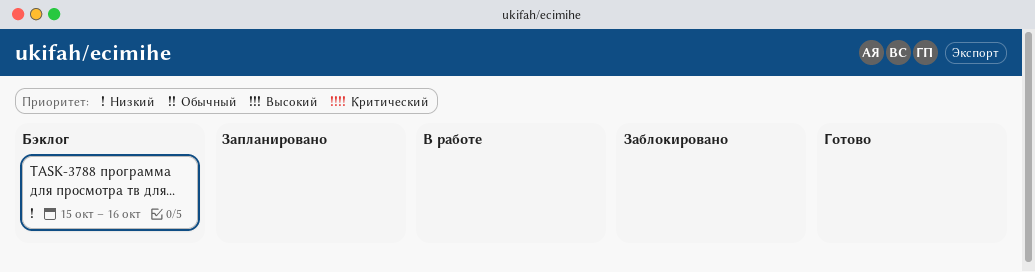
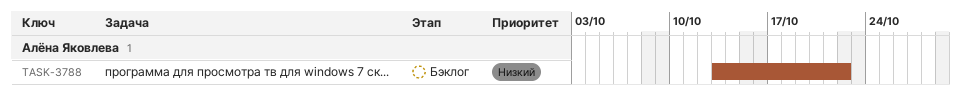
TASK-3788, start: Oct 15 -> Oct 13
TASK-3788, due: Oct 16 -> Oct 22

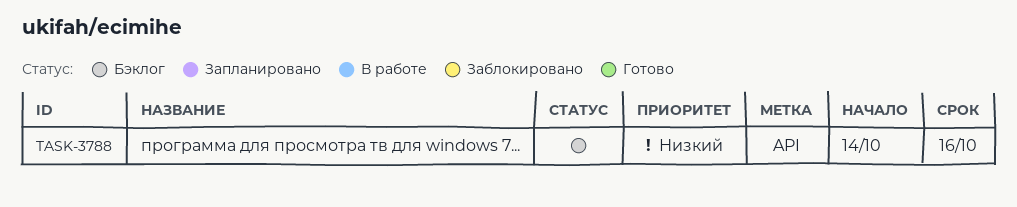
TASK-3788, start: Oct 13 -> Oct 14
TASK-3788, due: Oct 22 -> Oct 16

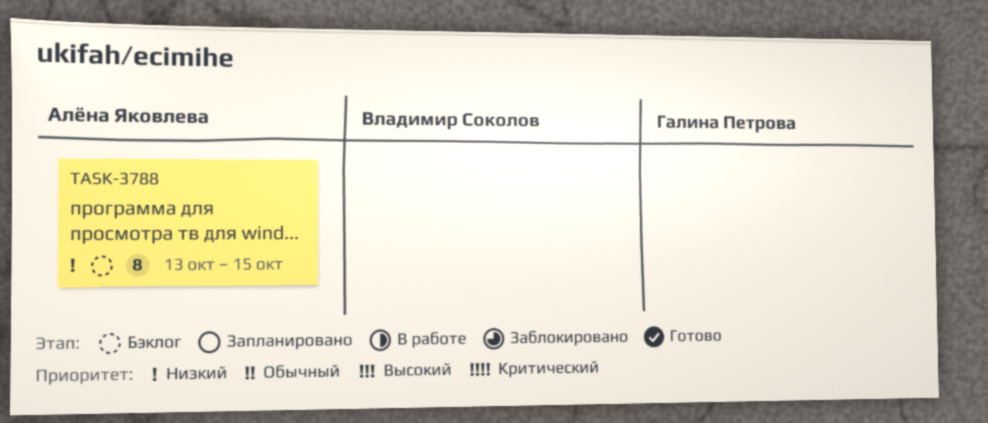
TASK-3788, start: Oct 14 -> Oct 13
TASK-3788, due: Oct 16 -> Oct 15

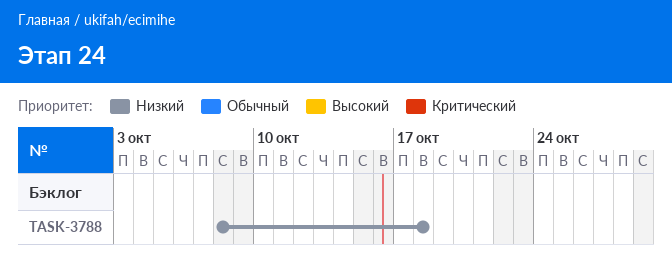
TASK-3788, start: Oct 13 -> Oct 8
TASK-3788, due: Oct 15 -> Oct 18

